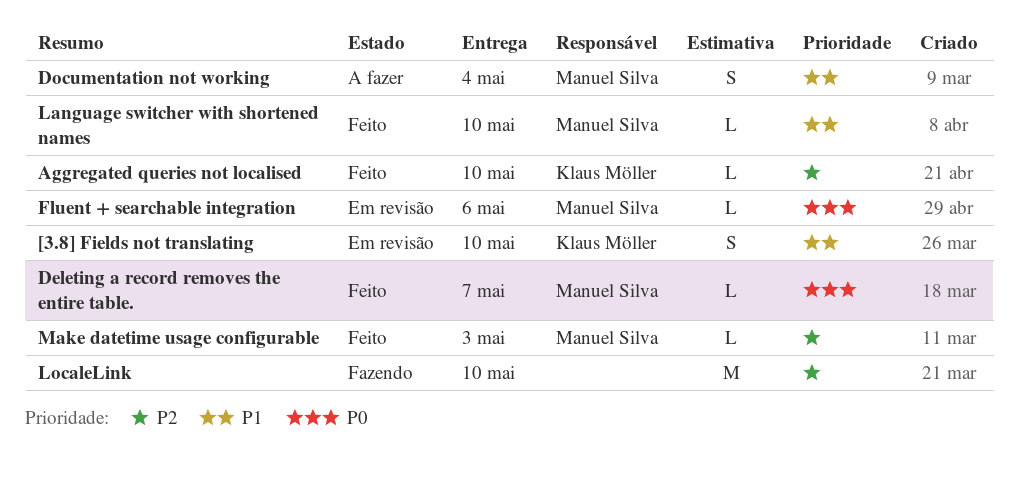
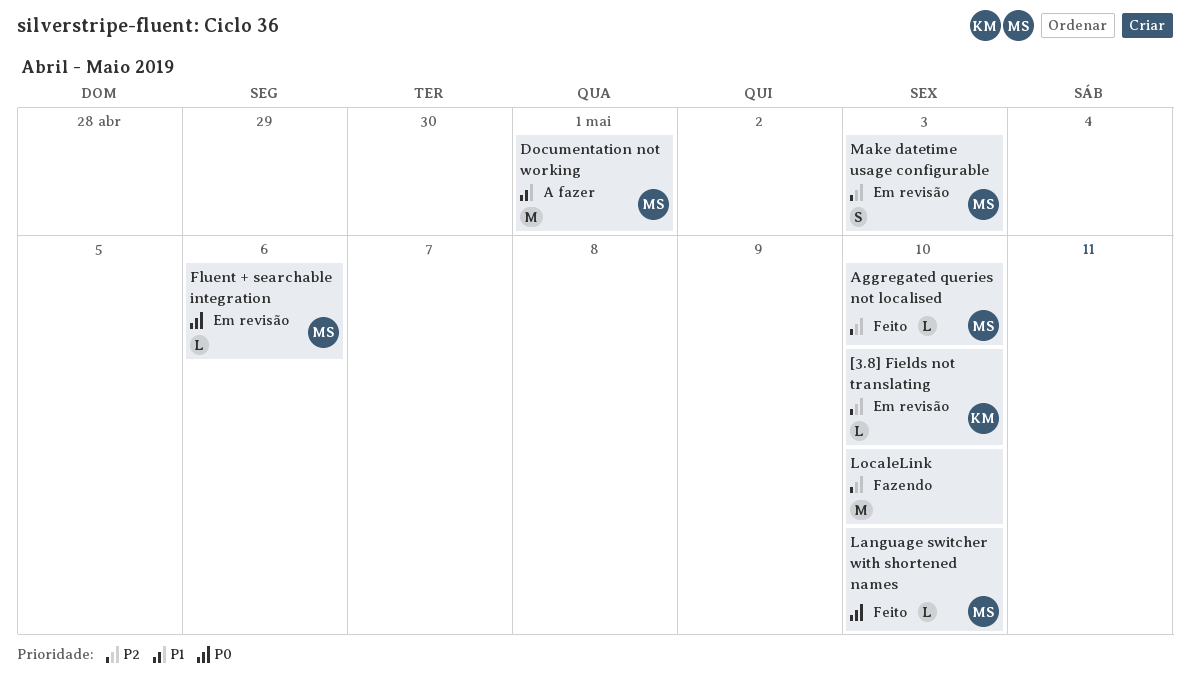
[3.8] Fields not translating, priority: P1 -> P2
[3.8] Fields not translating, estimate: S -> L
Aggregated queries not localised, owner: Klaus Möller -> Manuel Silva
Deleting a record removes the entire table.: present -> none
Documentation not working, estimate: S -> M
Documentation not working, due: May 4 -> May 1
Language switcher with shortened names, priority: P1 -> P0
Make datetime usage configurable, status: Feito -> Em revisão
Make datetime usage configurable, estimate: L -> S

